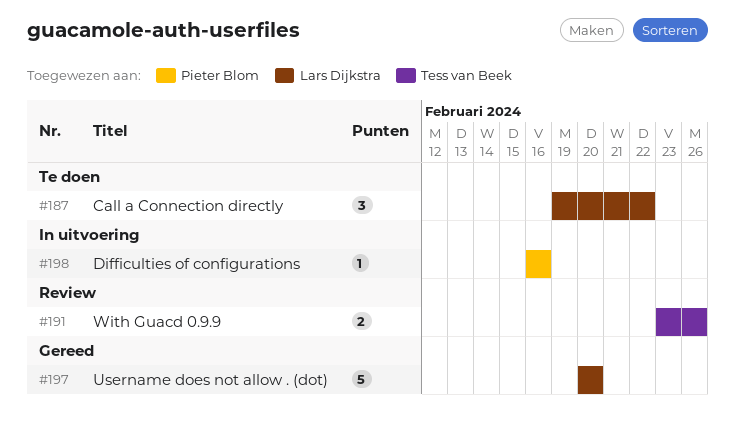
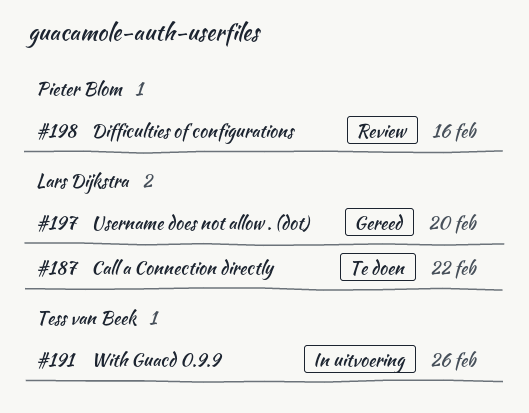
#191, status: Review -> In uitvoering
#198, status: In uitvoering -> Review

